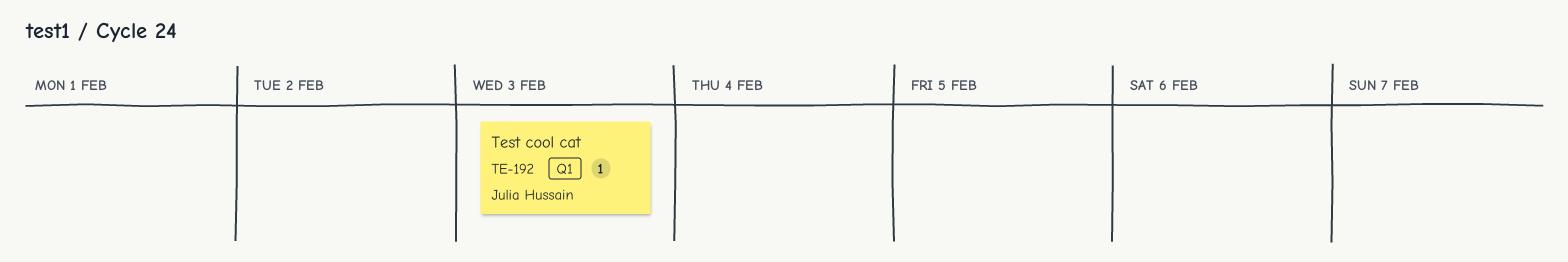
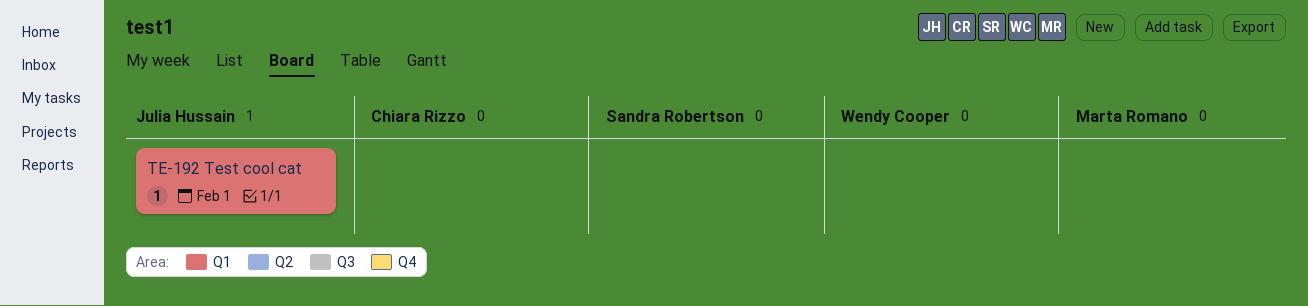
TE-192, due: Feb 3 -> Feb 1

